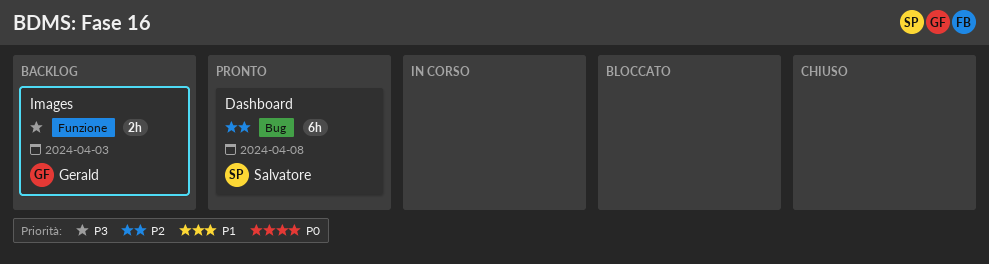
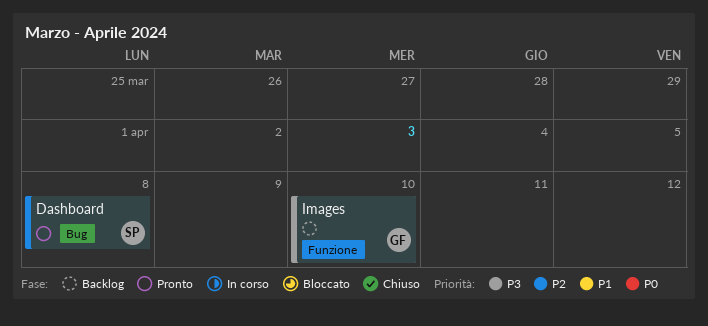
Images, due: Apr 3 -> Apr 10

